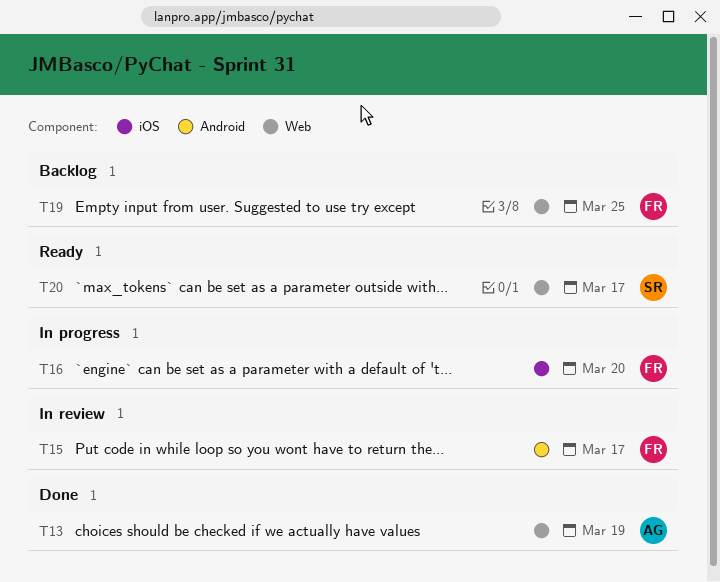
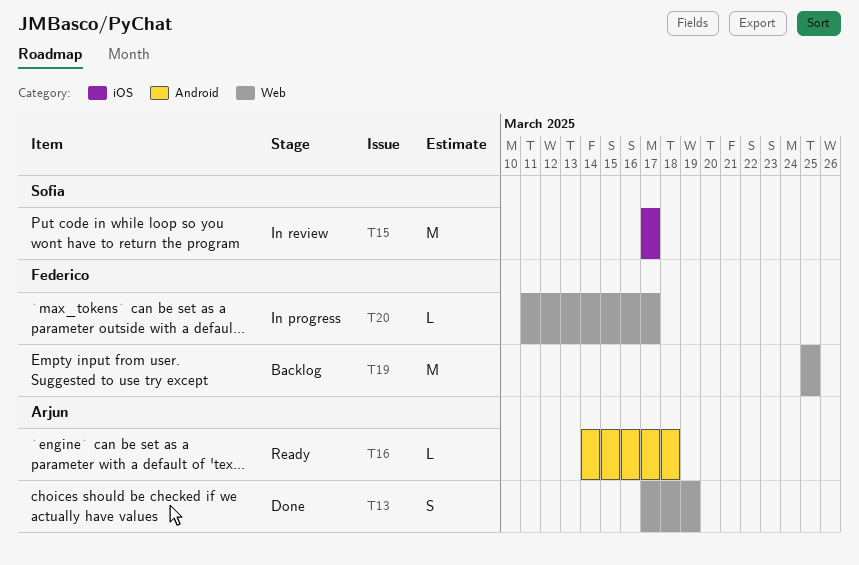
T15, owner: Federico -> Sofia
T15, label: Android -> iOS
T16, status: In progress -> Ready
T16, owner: Federico -> Arjun
T16, label: iOS -> Android
T16, due: Mar 20 -> Mar 18
T20, status: Ready -> In progress
T20, owner: Sofia -> Federico

